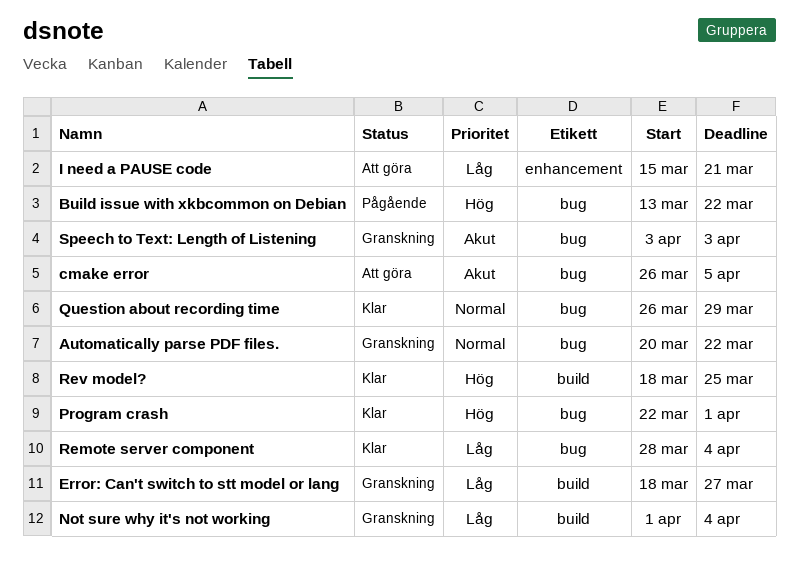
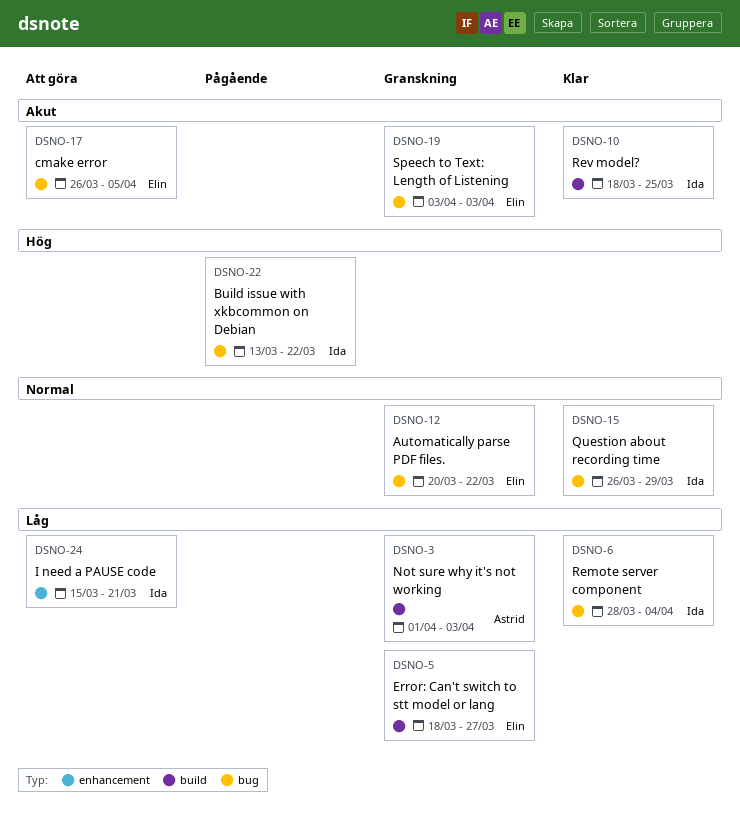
Not sure why it's not working, due: Apr 4 -> Apr 3
Program crash: present -> none
Rev model?, priority: Hög -> Akut

